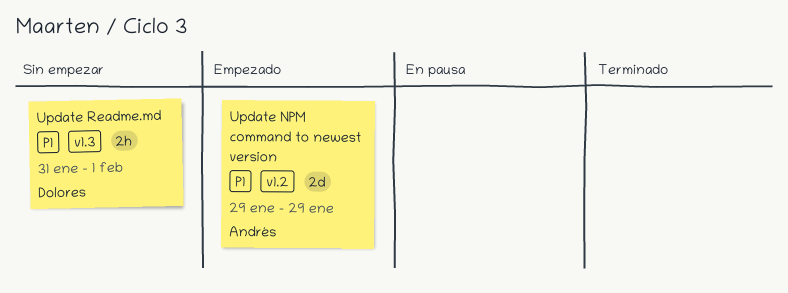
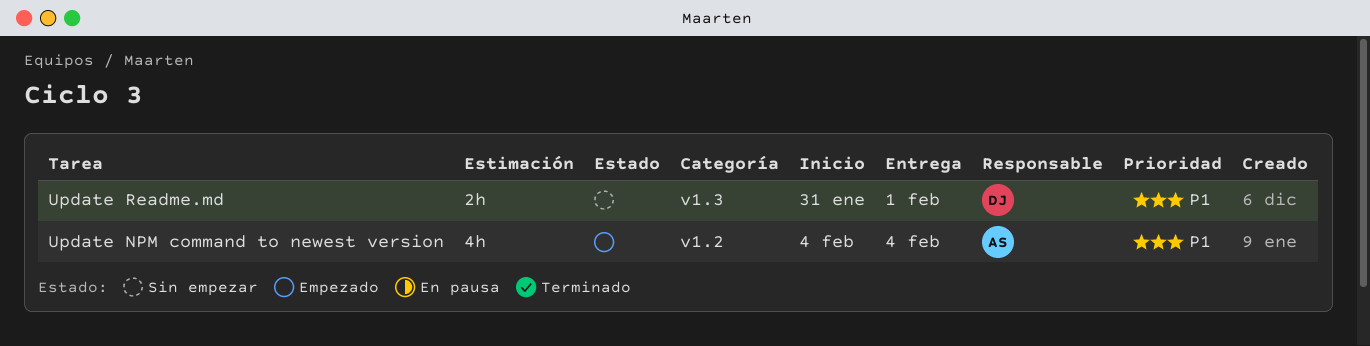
Update NPM command to newest version, estimate: 2d -> 4h
Update NPM command to newest version, start: Jan 29 -> Feb 4
Update NPM command to newest version, due: Jan 29 -> Feb 4

